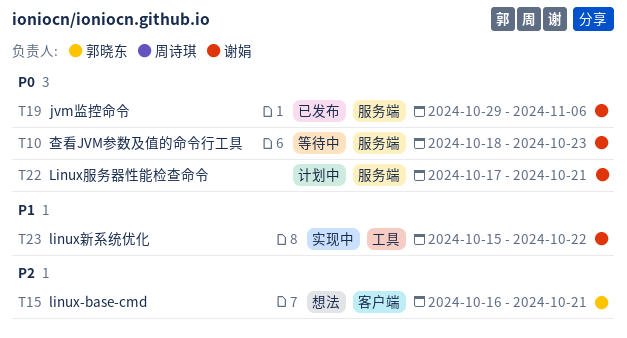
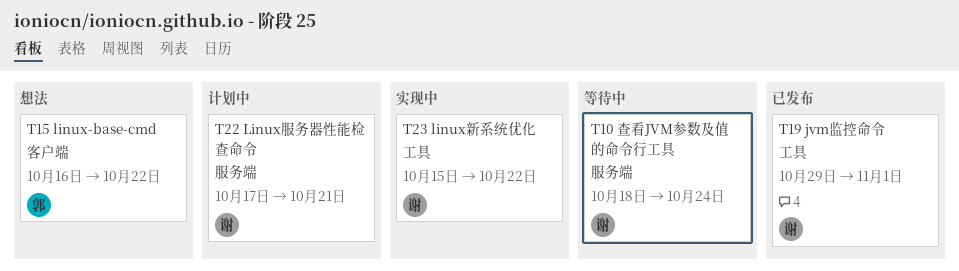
T10, due: Oct 23 -> Oct 24
T15, due: Oct 21 -> Oct 22
T19, label: 服务端 -> 工具
T19, due: Nov 6 -> Nov 1

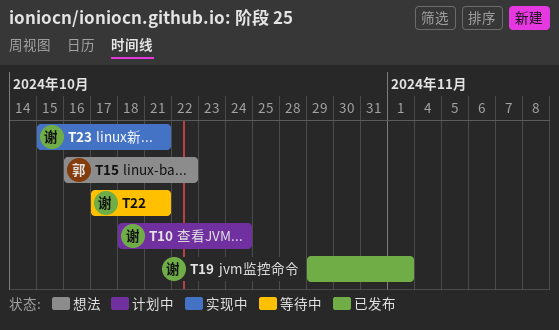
T10, status: 等待中 -> 计划中
T22, status: 计划中 -> 等待中
T23, due: Oct 22 -> Oct 21

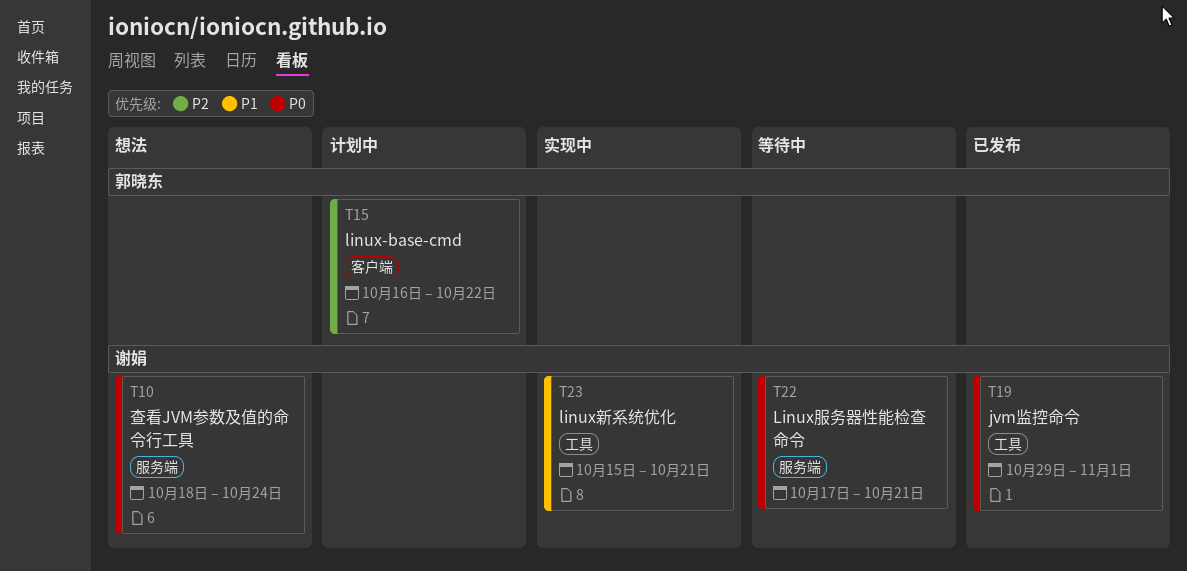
T10, status: 计划中 -> 想法
T15, status: 想法 -> 计划中

